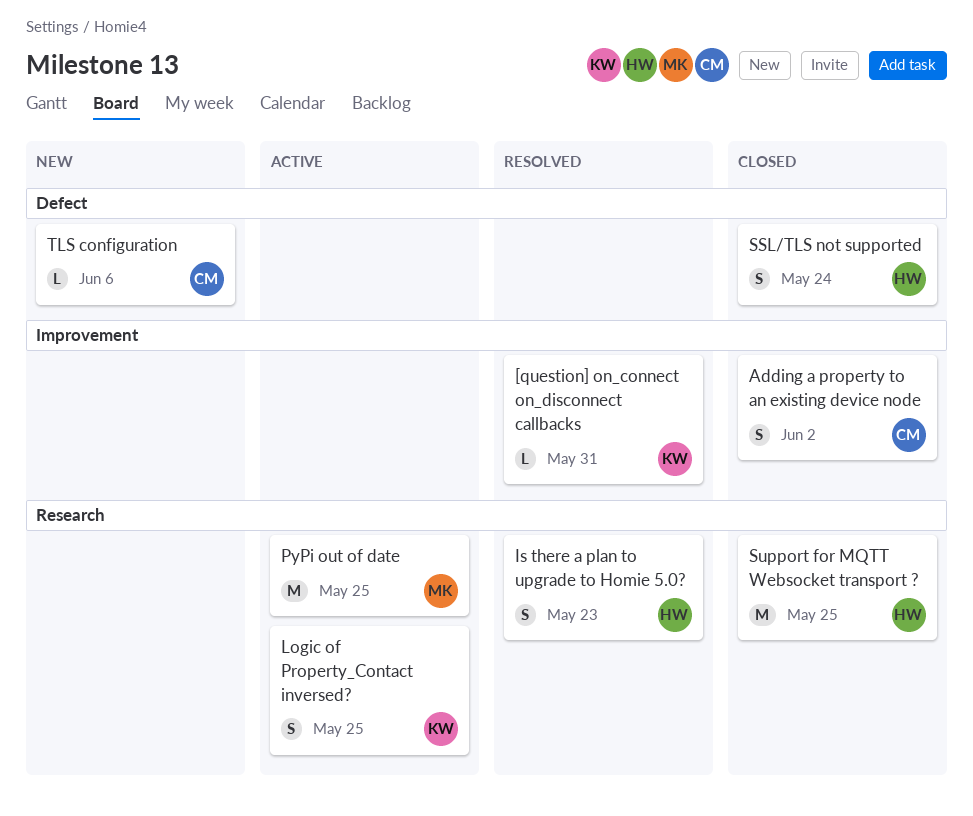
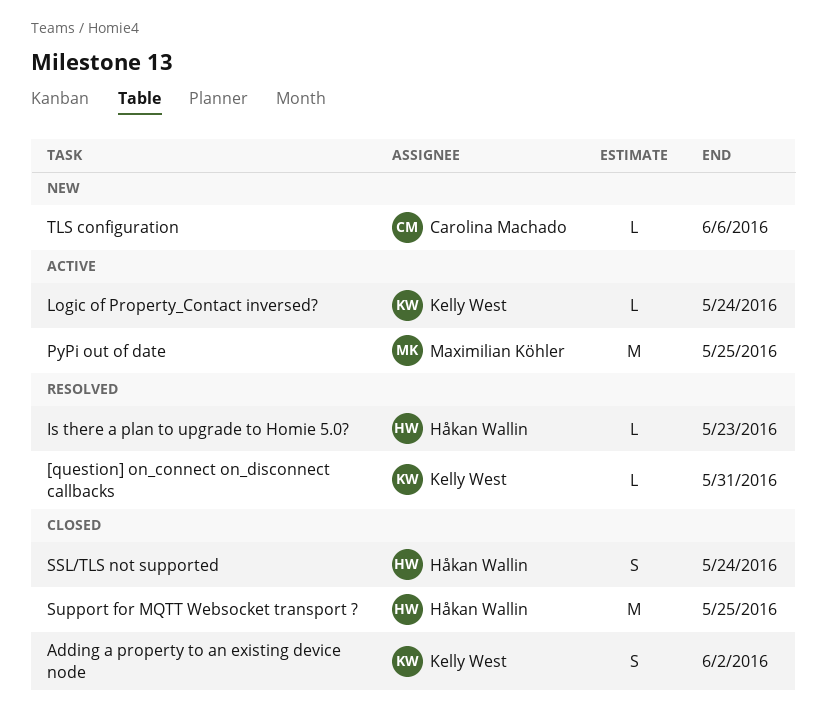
Adding a property to an existing device node, owner: Carolina Machado -> Kelly West
Is there a plan to upgrade to Homie 5.0?, estimate: S -> L
Logic of Property_Contact inversed?, estimate: S -> L
Logic of Property_Contact inversed?, due: May 25 -> May 24

